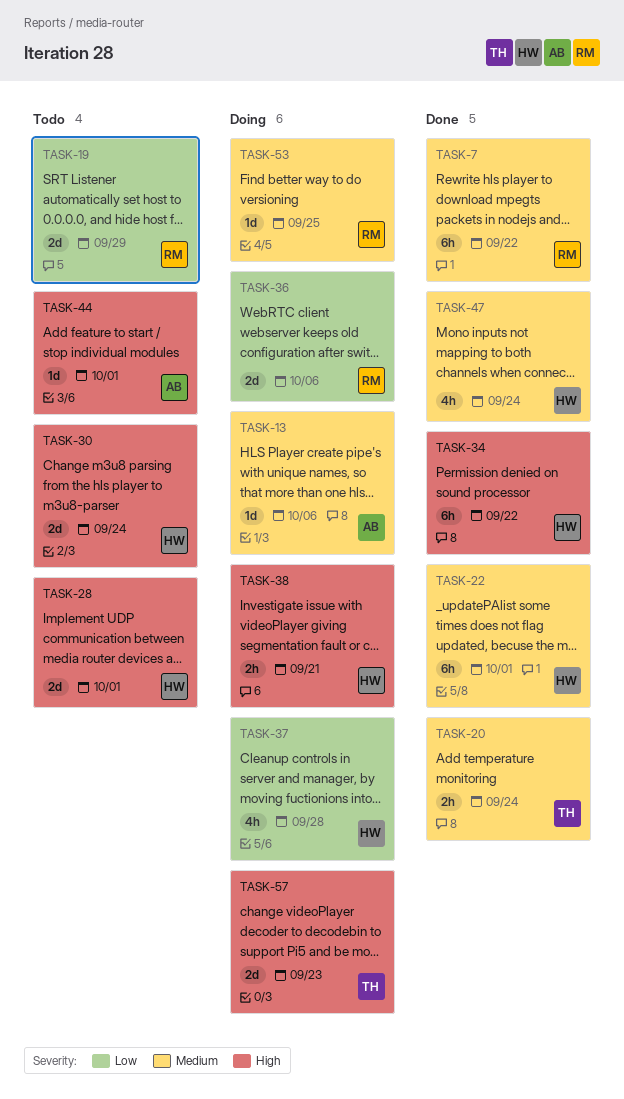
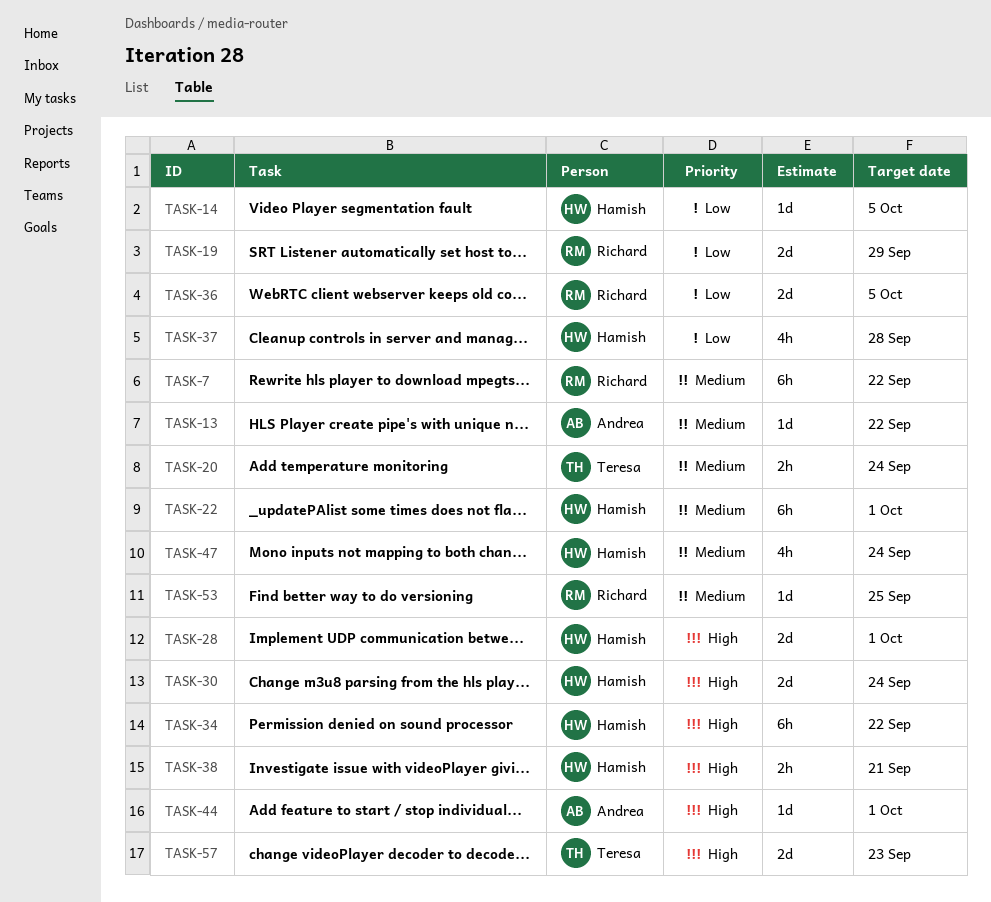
TASK-13, due: Oct 6 -> Sep 22
TASK-14: none -> present
TASK-36, due: Oct 6 -> Oct 5

